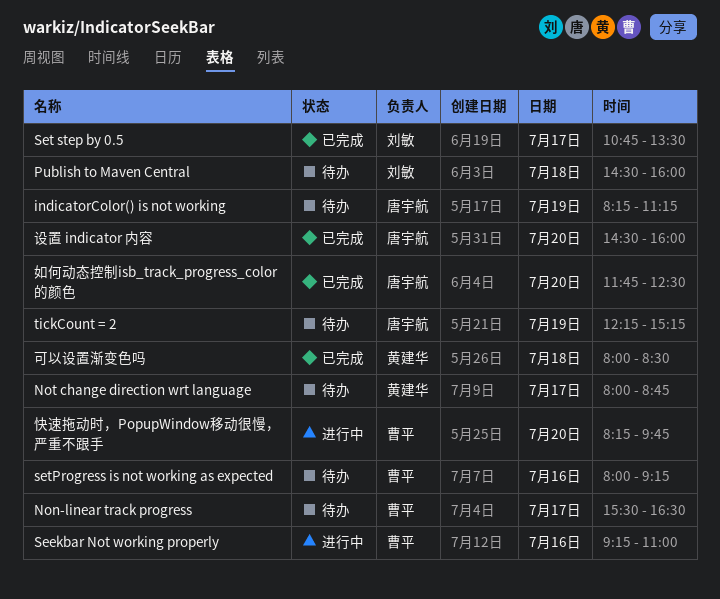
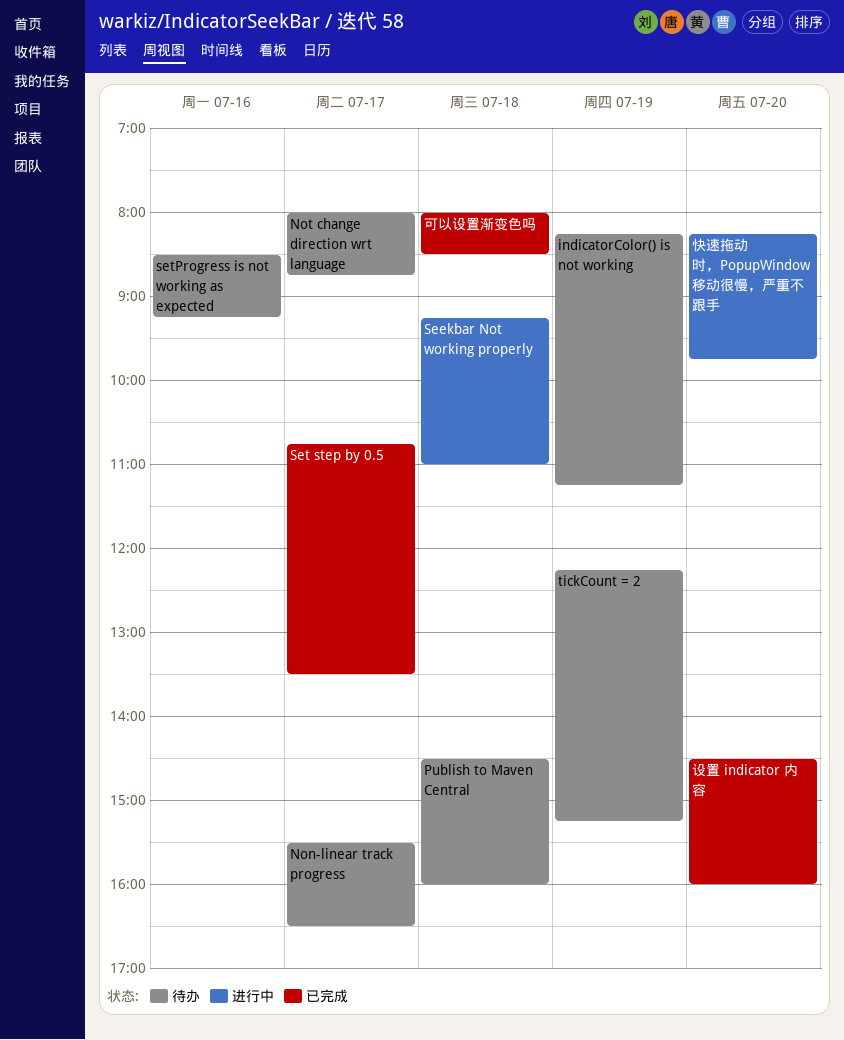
Seekbar Not working properly, day: Jul 16 -> Jul 18
setProgress is not working as expected, begins: 08:00 -> 08:30
如何动态控制isb_track_progress_color的颜色: present -> none

